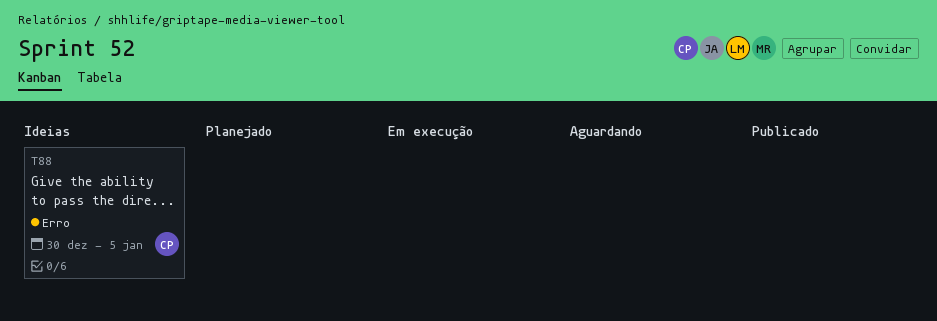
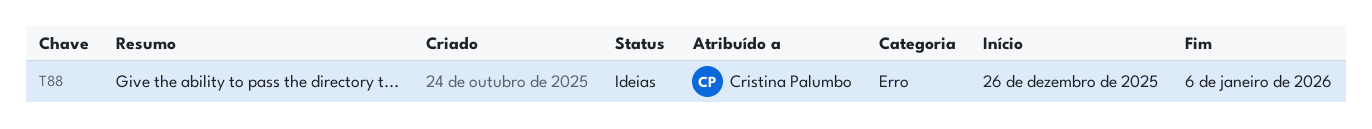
T88, start: Dec 30 -> Dec 26
T88, due: Jan 5 -> Jan 6

